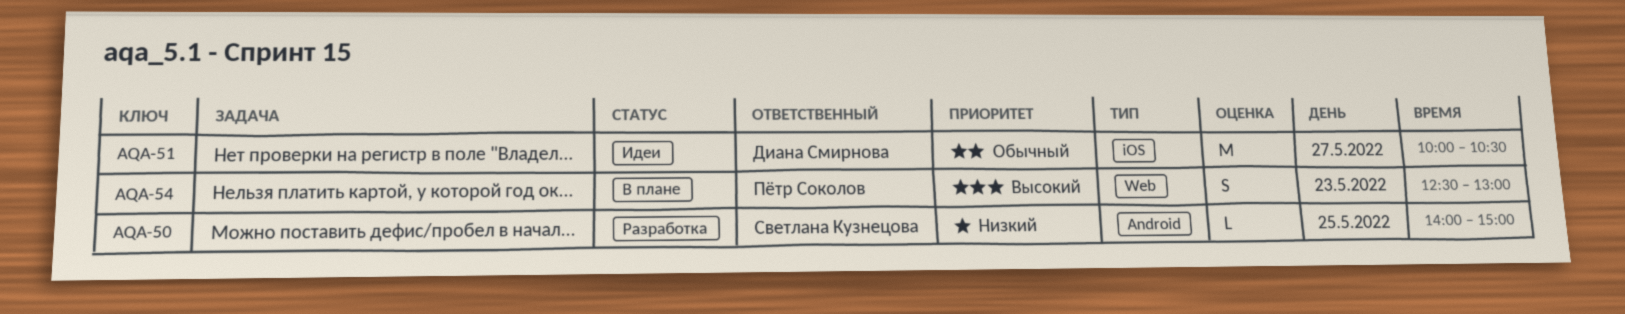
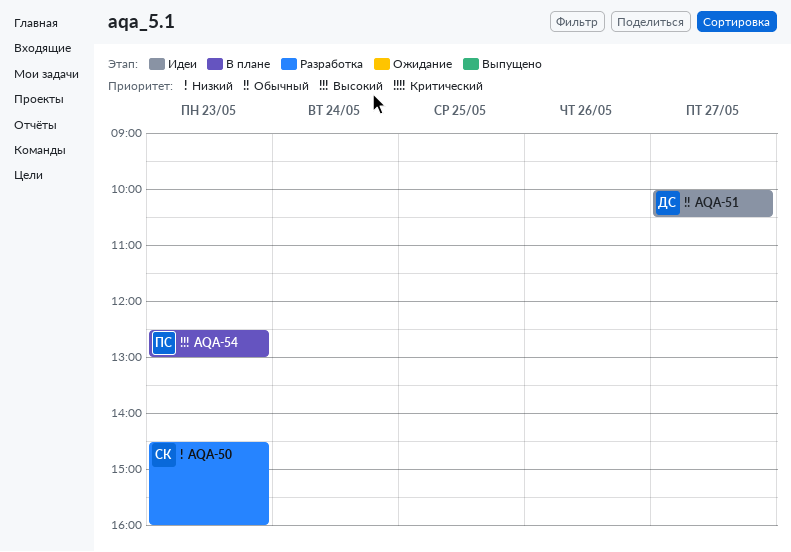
AQA-50, day: May 25 -> May 23
AQA-50, begins: 14:00 -> 14:30
AQA-50, ends: 15:00 -> 16:00

